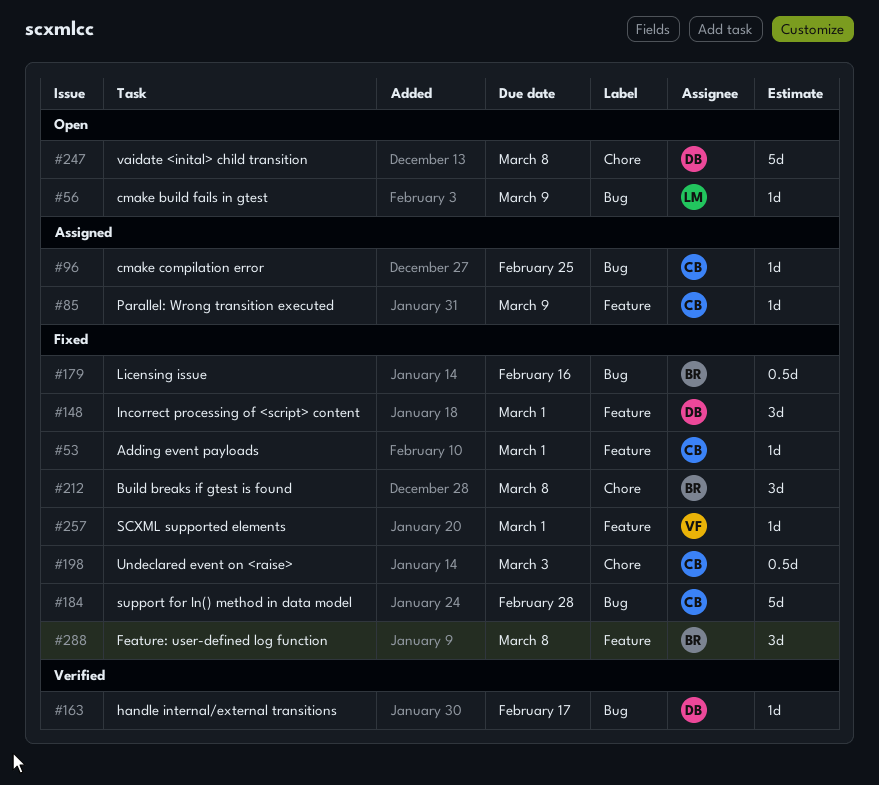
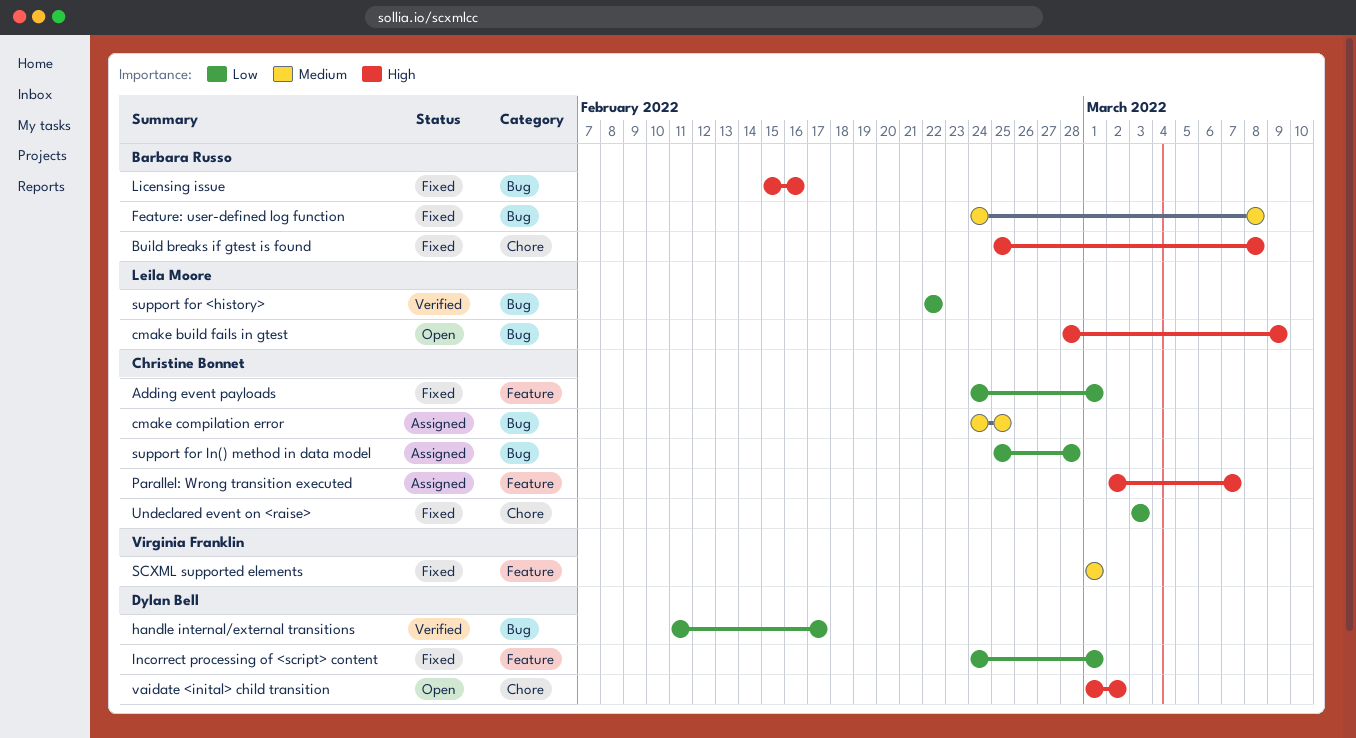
Feature: user-defined log function, label: Feature -> Bug
Parallel: Wrong transition executed, due: Mar 9 -> Mar 7
support for <history>: none -> present
support for In() method in data model, status: Fixed -> Assigned
vaidate <inital> child transition, due: Mar 8 -> Mar 2

